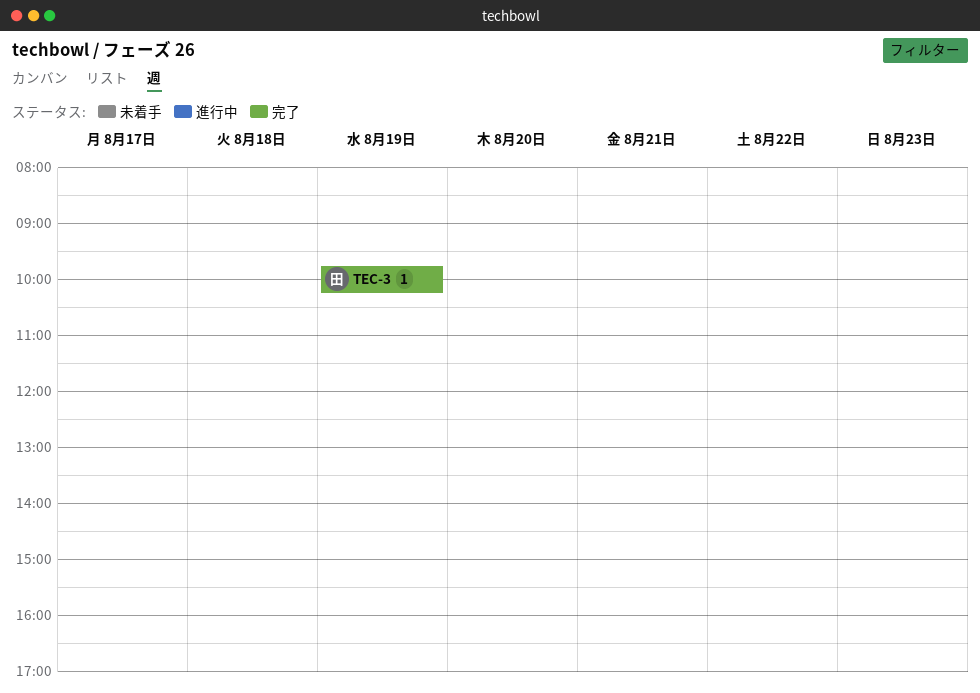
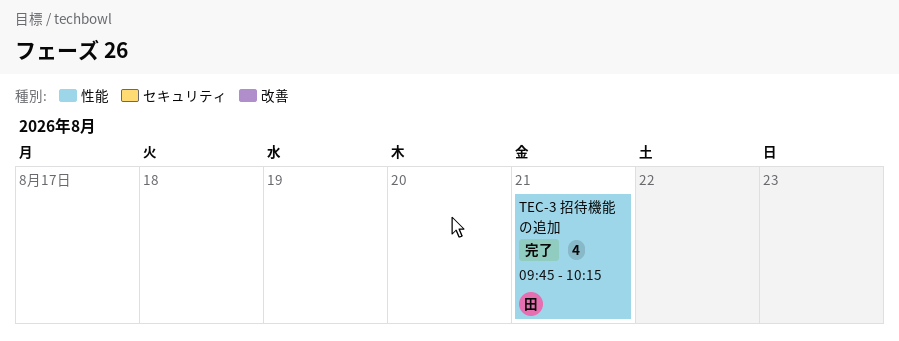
TEC-3, estimate: 1 -> 4
TEC-3, day: Aug 19 -> Aug 21

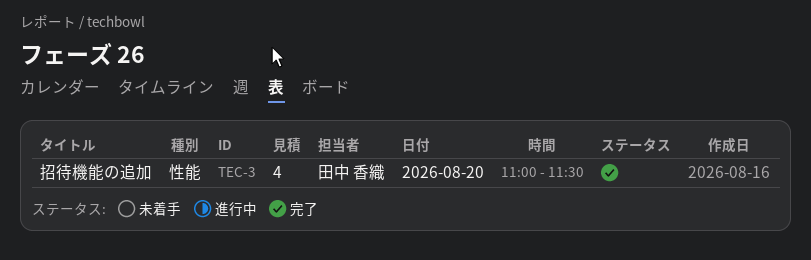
TEC-3, day: Aug 21 -> Aug 20
TEC-3, begins: 09:45 -> 11:00
TEC-3, ends: 10:15 -> 11:30

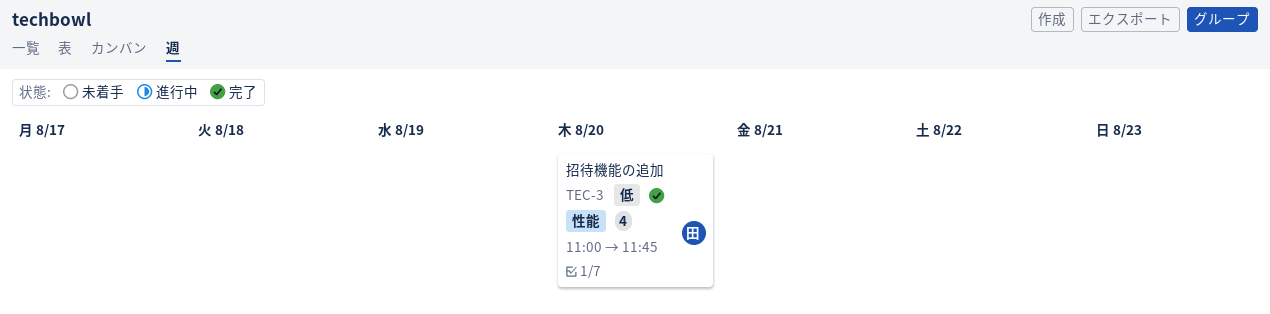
TEC-3, ends: 11:30 -> 11:45

